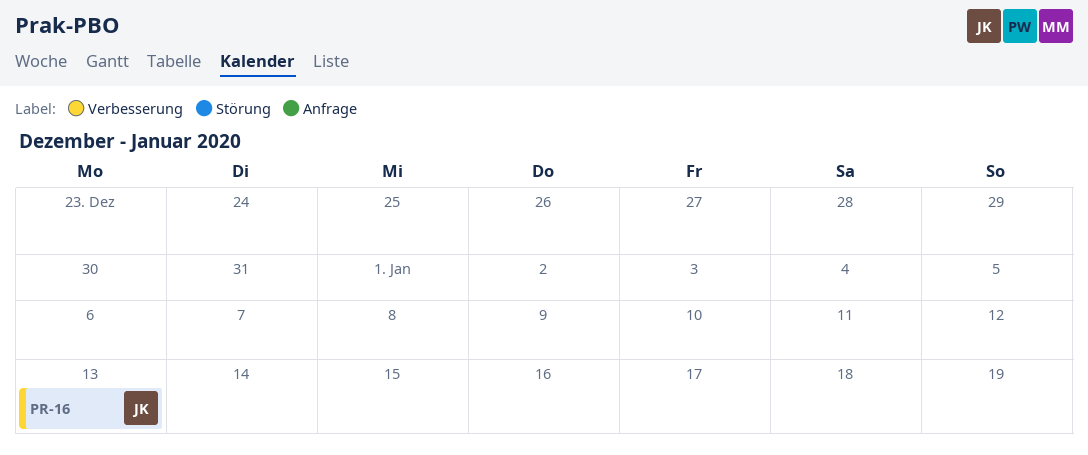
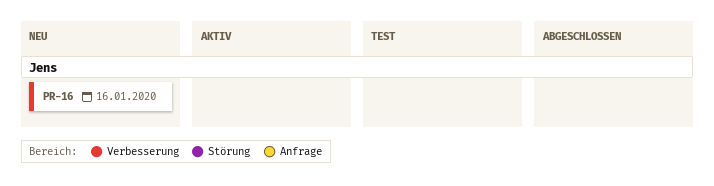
PR-16, due: Jan 13 -> Jan 16

